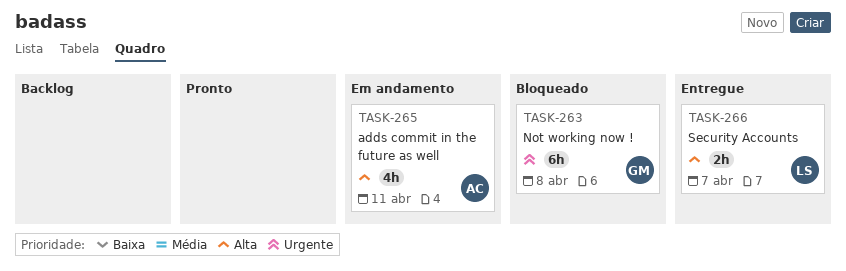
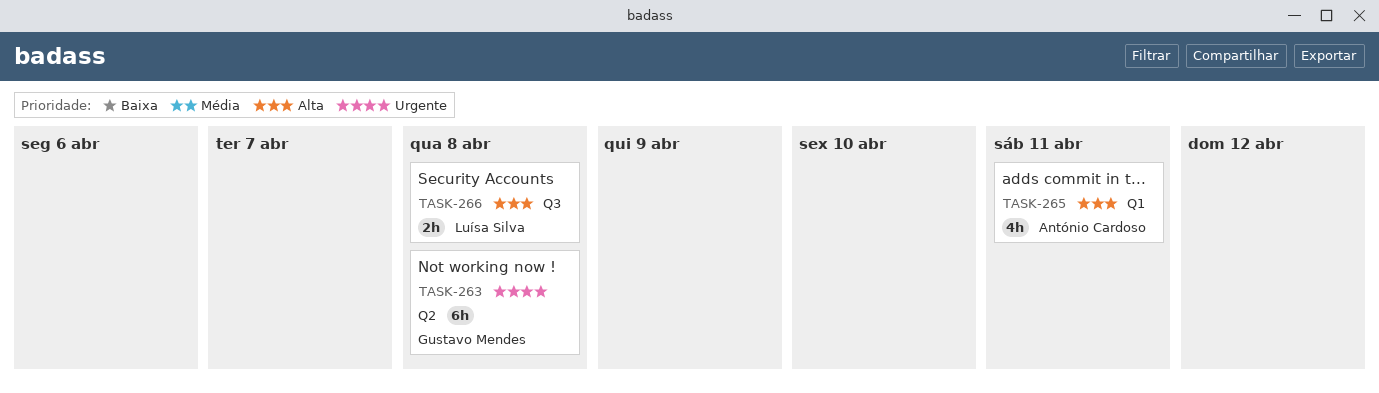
TASK-266, due: Apr 7 -> Apr 8

